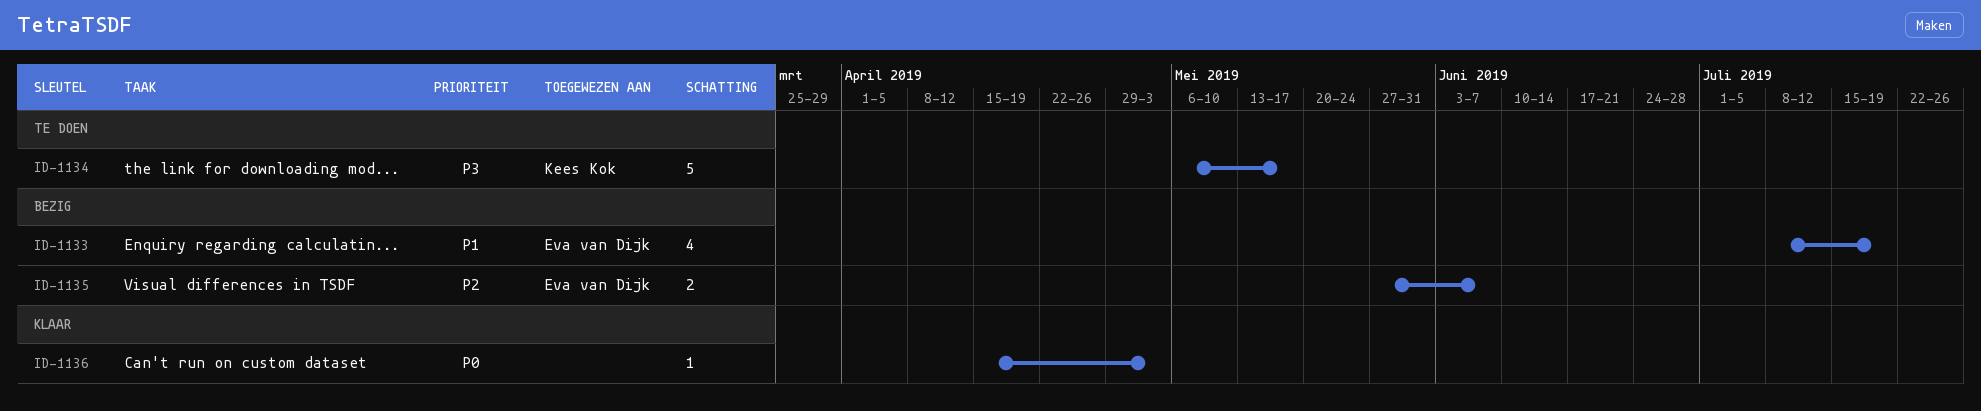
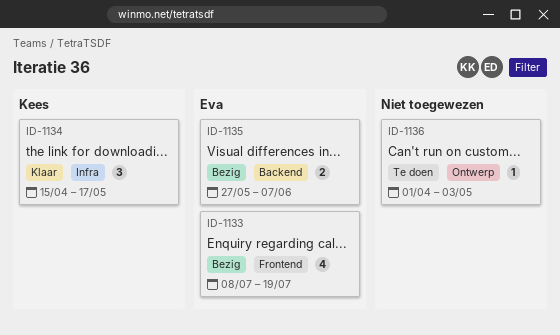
ID-1134, status: Te doen -> Klaar
ID-1134, estimate: 5 -> 3
ID-1134, start: May 6 -> Apr 15
ID-1136, status: Klaar -> Te doen
ID-1136, start: Apr 15 -> Apr 1

